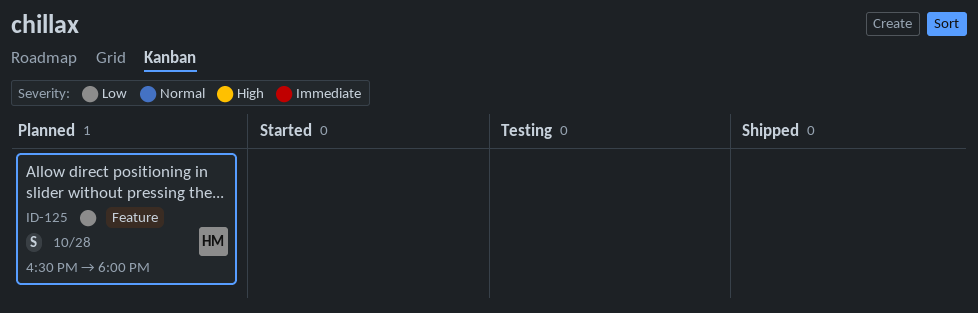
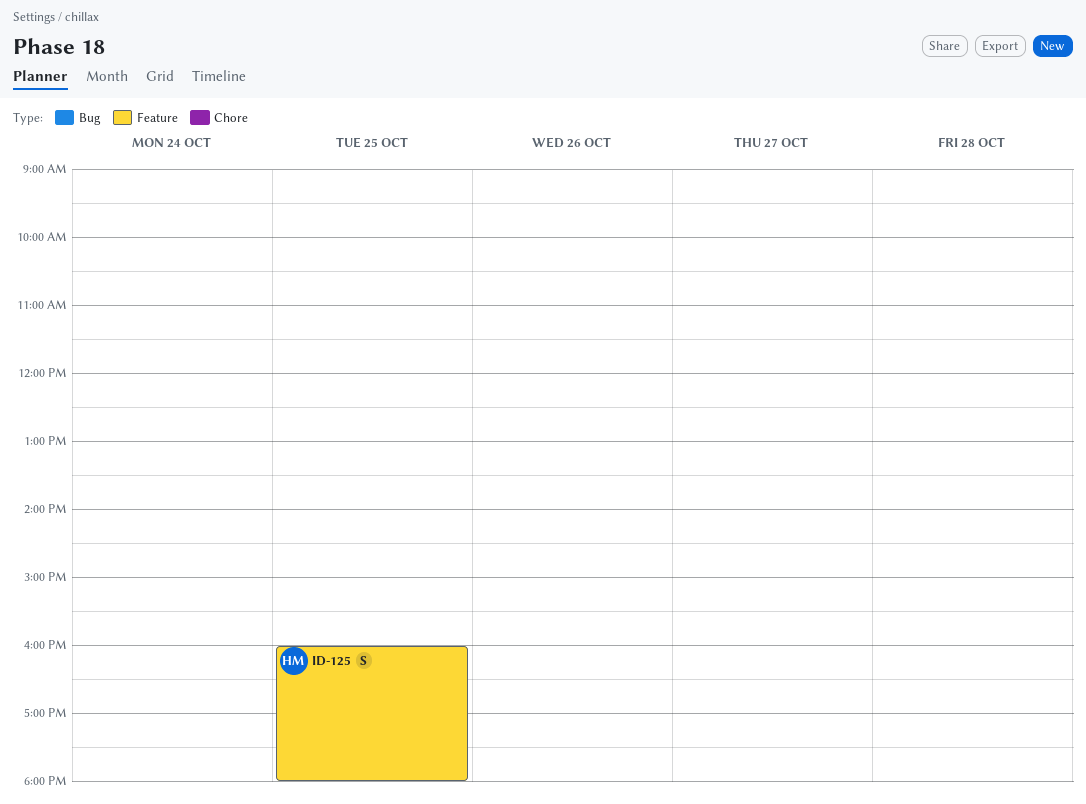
ID-125, day: Oct 28 -> Oct 25
ID-125, begins: 16:30 -> 16:00

